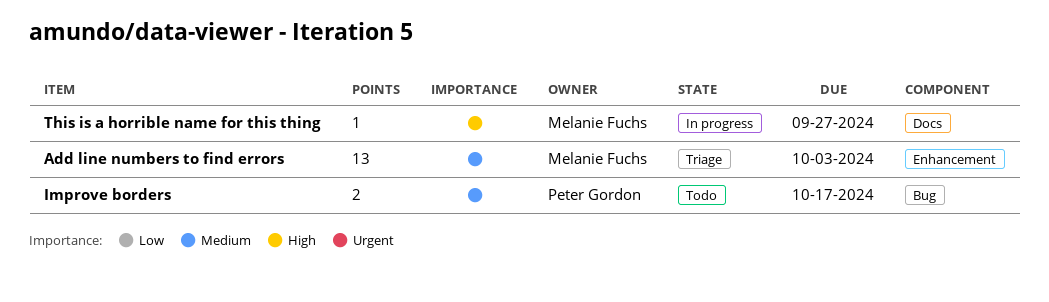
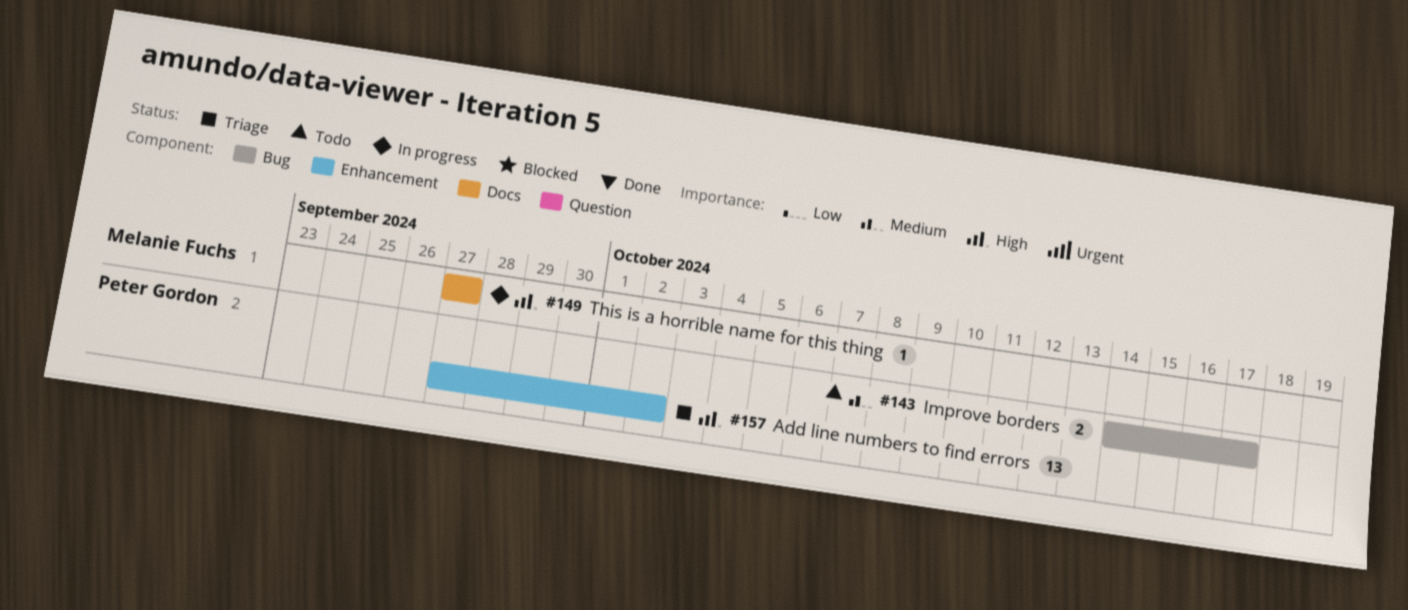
Add line numbers to find errors, owner: Melanie Fuchs -> Peter Gordon
Add line numbers to find errors, priority: Medium -> High
Add line numbers to find errors, due: Oct 3 -> Oct 2

